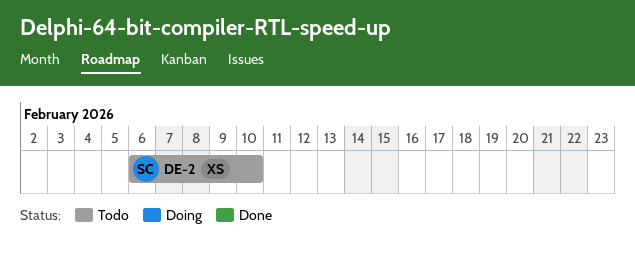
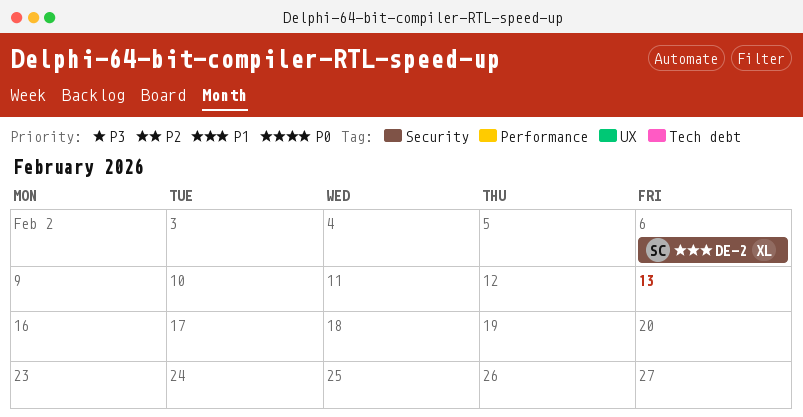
DE-2, estimate: XS -> XL
DE-2, due: Feb 10 -> Feb 6

